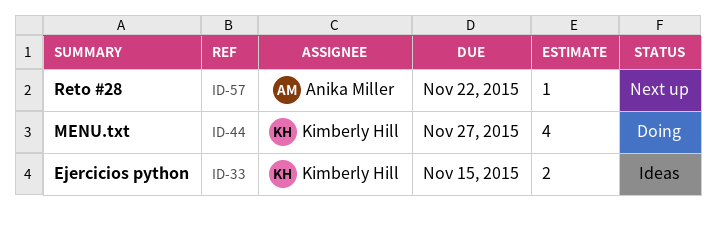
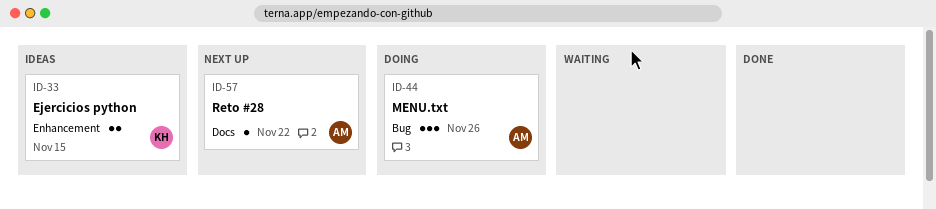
ID-44, owner: Kimberly Hill -> Anika Miller
ID-44, estimate: 4 -> 3
ID-44, due: Nov 27 -> Nov 26

